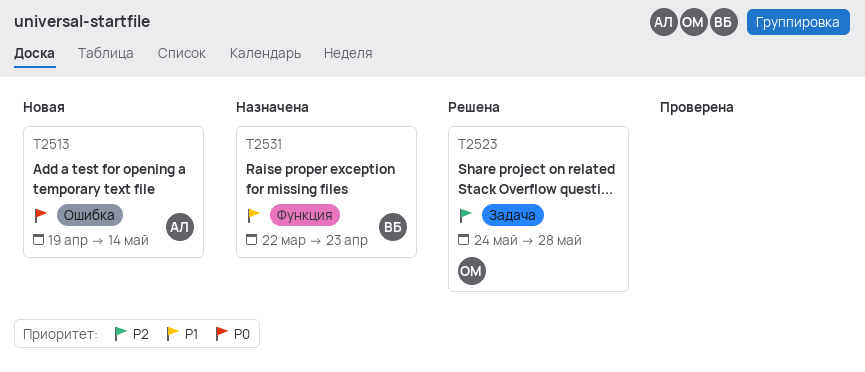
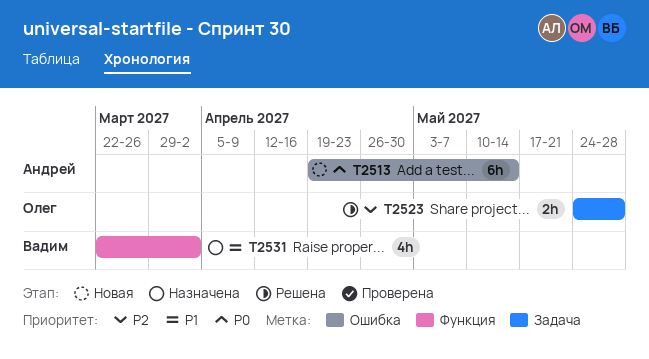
T2531, due: Apr 23 -> Apr 2

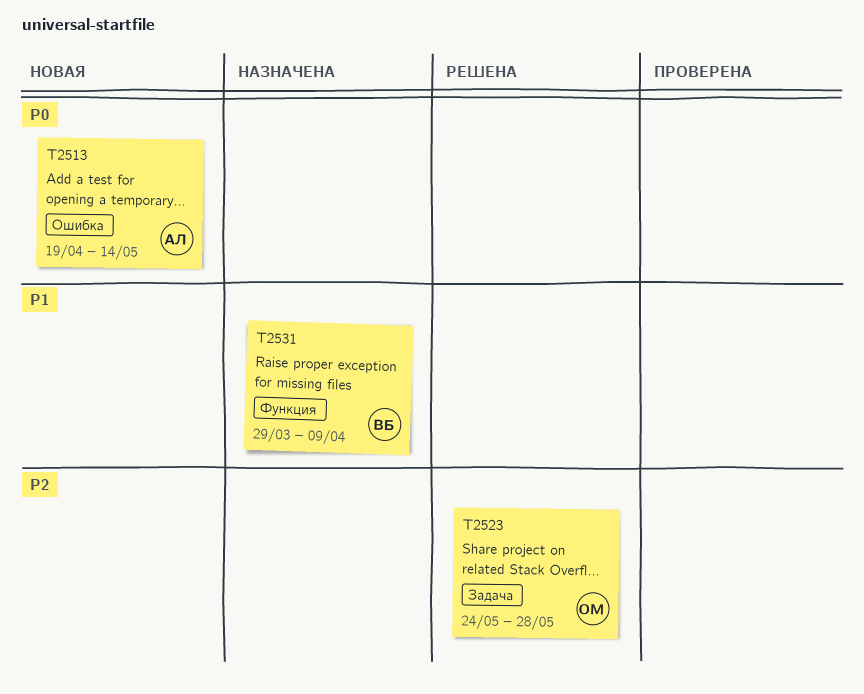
T2531, start: Mar 22 -> Mar 29
T2531, due: Apr 2 -> Apr 9

